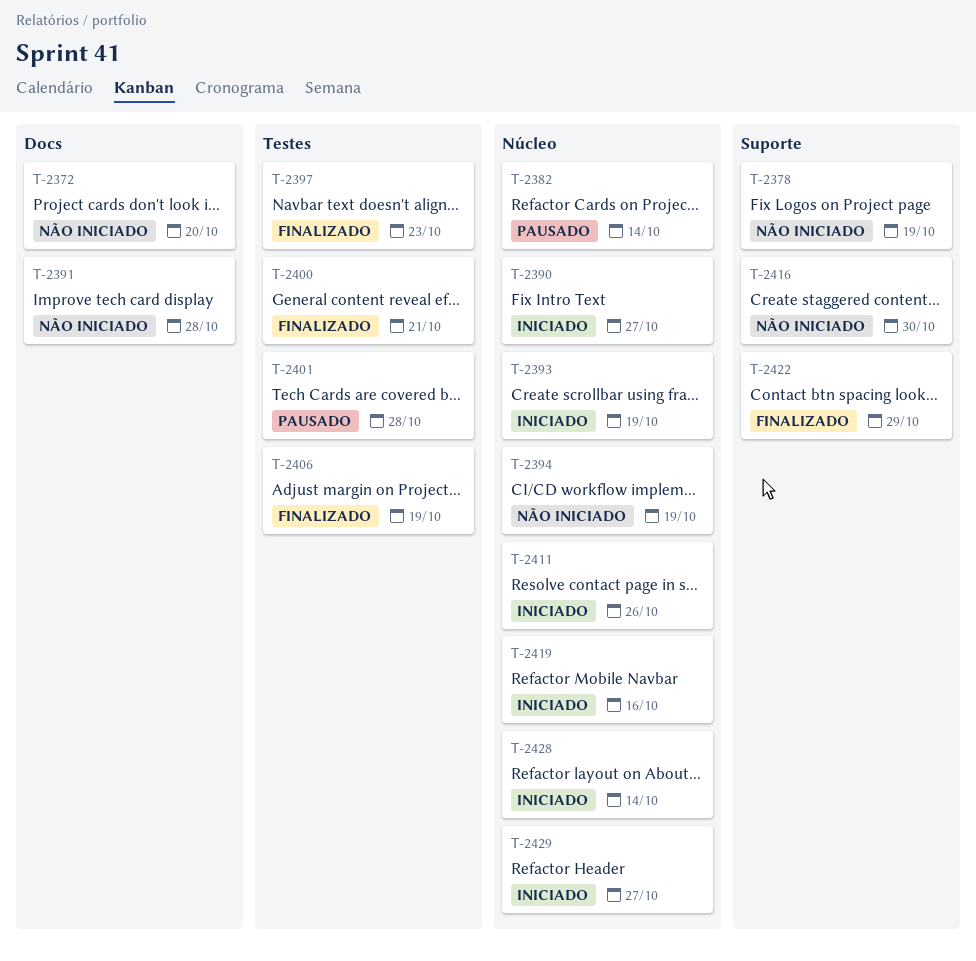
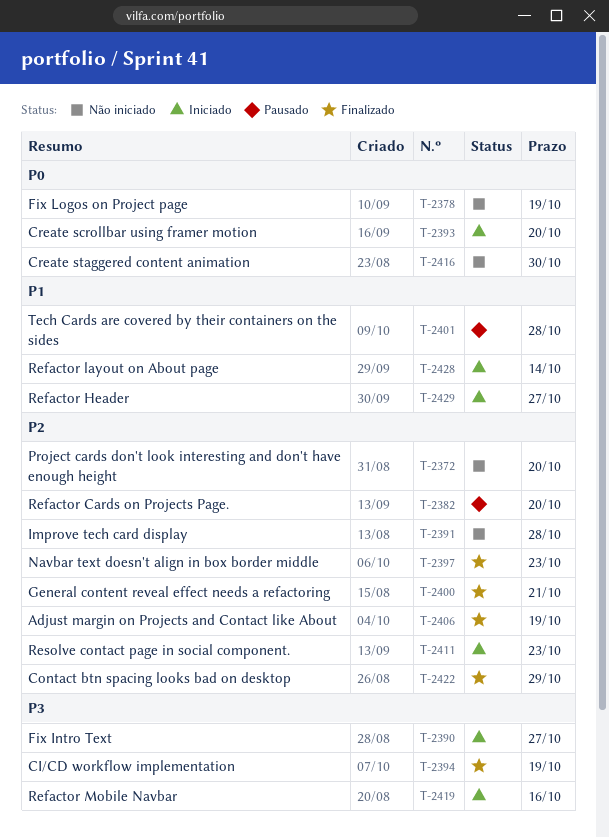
T-2382, due: Oct 14 -> Oct 20
T-2393, due: Oct 19 -> Oct 20
T-2394, status: Não iniciado -> Finalizado
T-2411, due: Oct 26 -> Oct 23

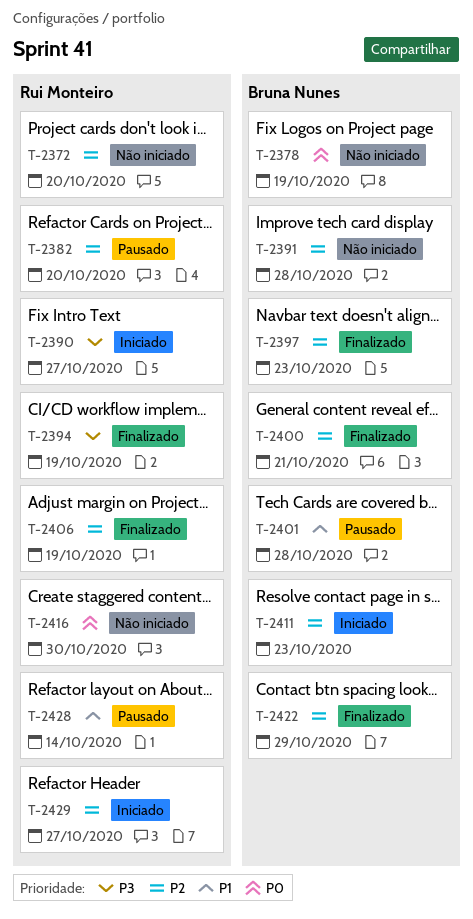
T-2393: present -> none
T-2419: present -> none
T-2428, status: Iniciado -> Pausado
T-2429, priority: P1 -> P2

